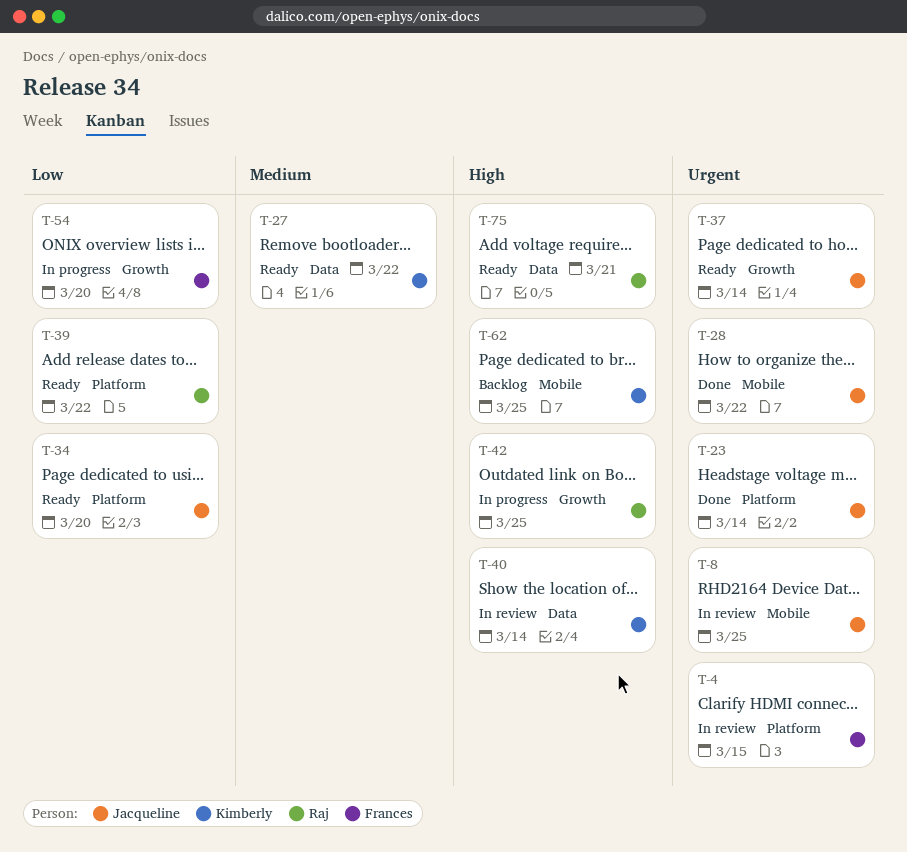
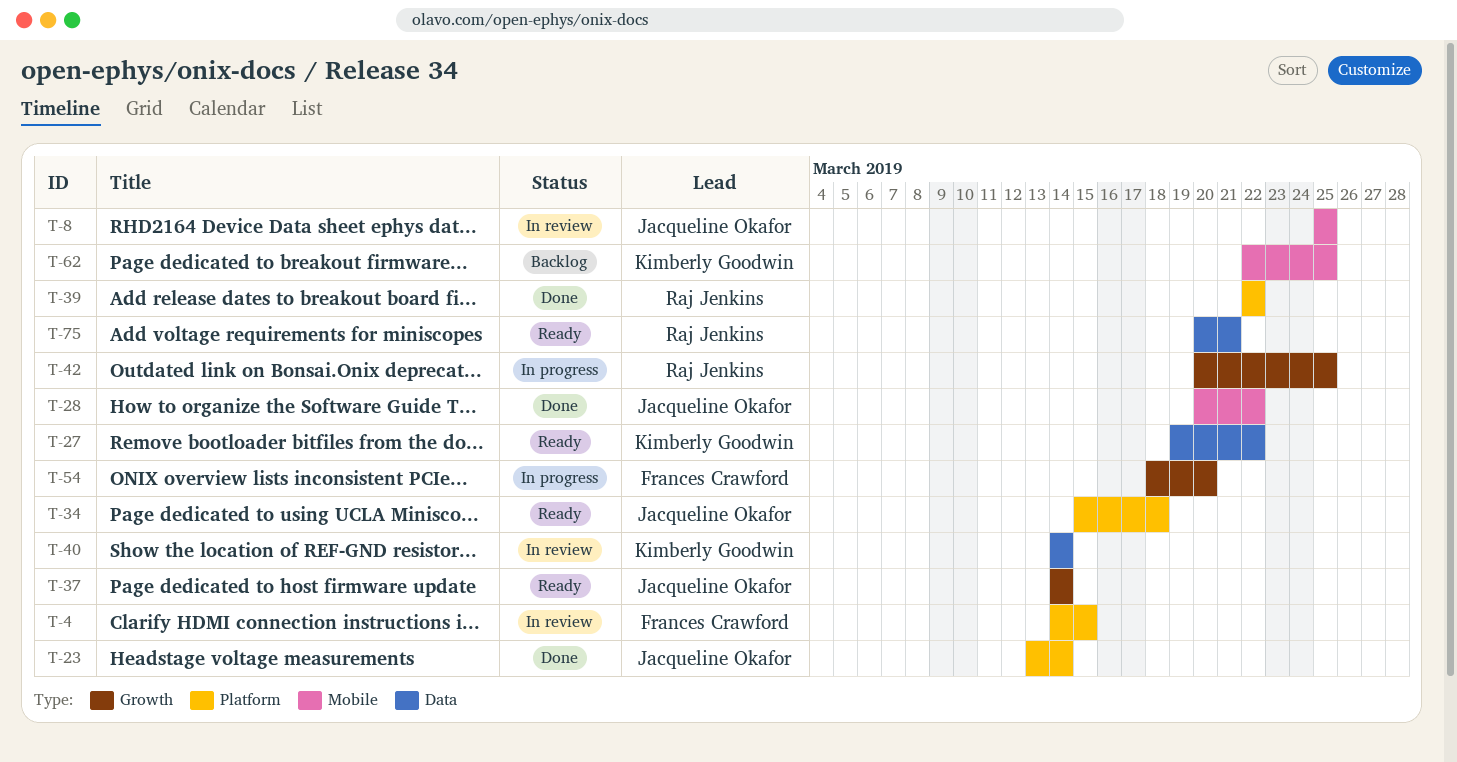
T-34, due: Mar 20 -> Mar 18
T-39, status: Ready -> Done

